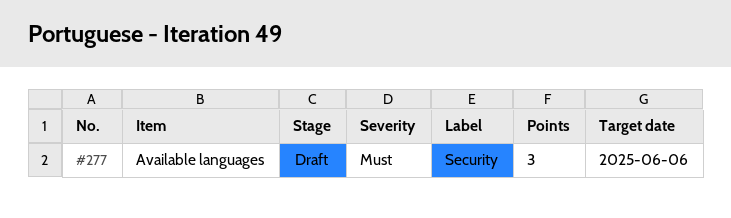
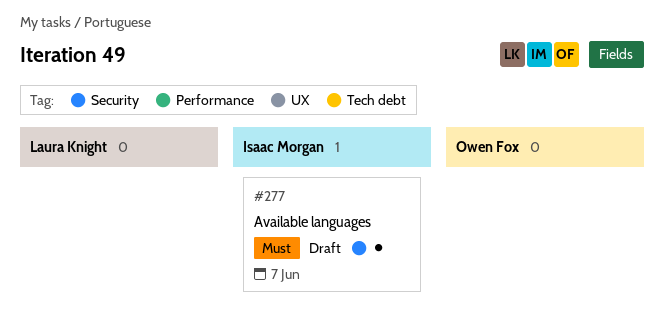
#277, estimate: 3 -> 1
#277, due: Jun 6 -> Jun 7

